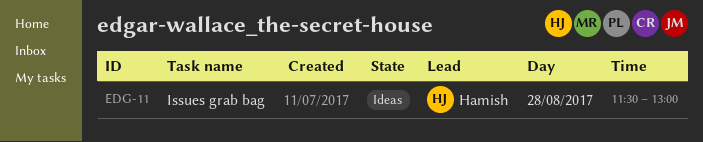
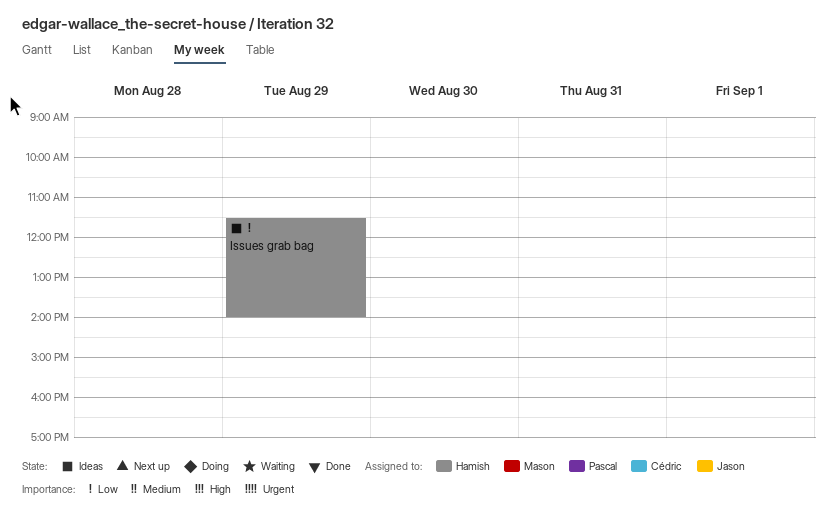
Issues grab bag, day: Aug 28 -> Aug 29
Issues grab bag, ends: 13:00 -> 14:00

